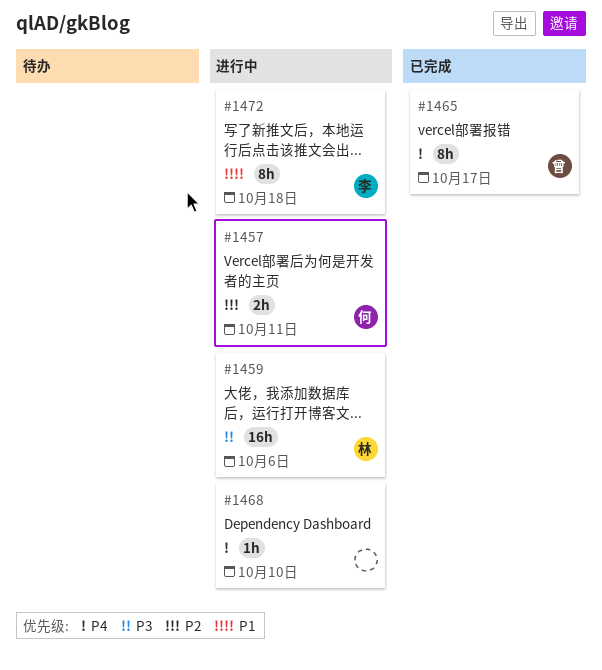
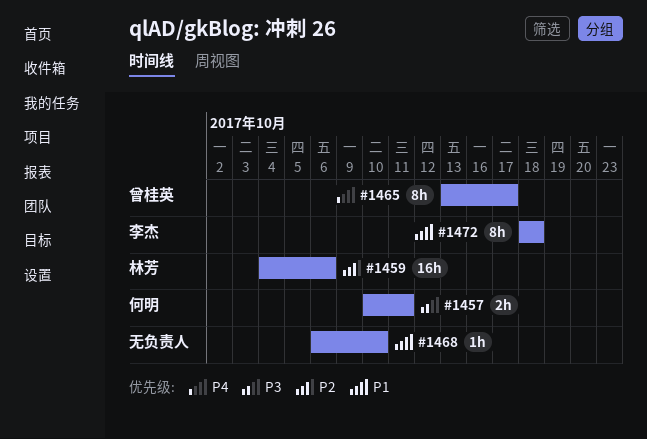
#1457, priority: P2 -> P3
#1459, priority: P3 -> P2
#1468, priority: P4 -> P1

